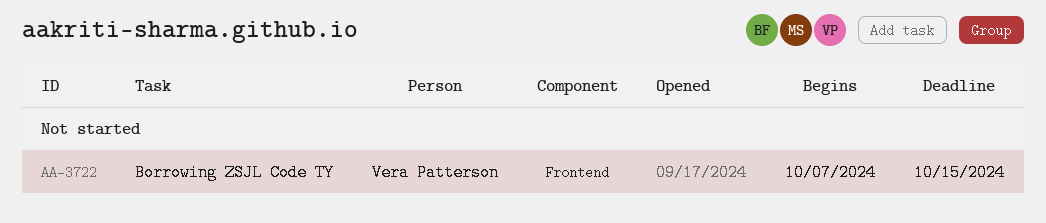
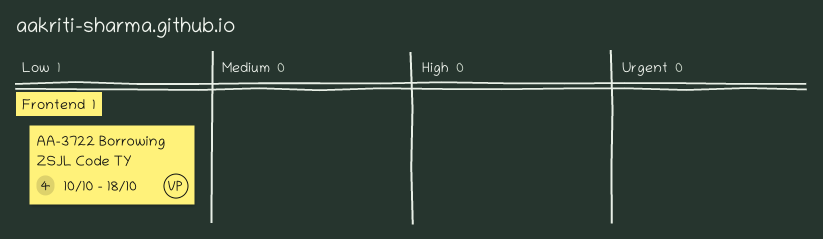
AA-3722, start: Oct 7 -> Oct 10
AA-3722, due: Oct 15 -> Oct 18

